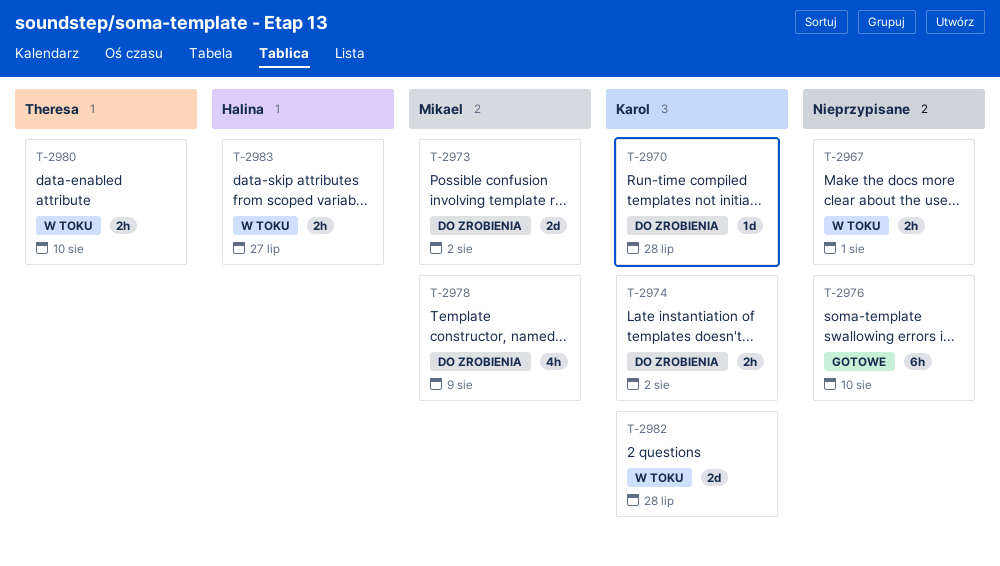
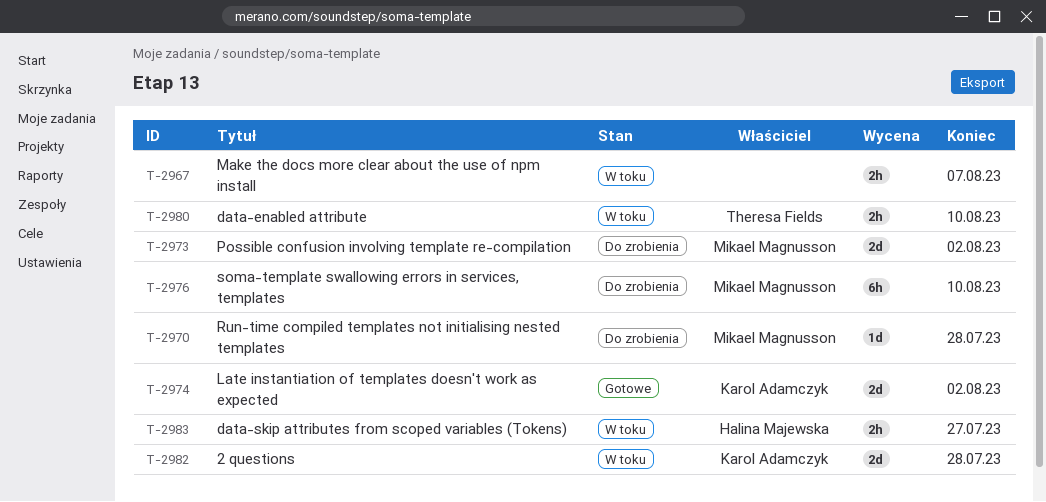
T-2967, due: Aug 1 -> Aug 7
T-2970, owner: Karol Adamczyk -> Mikael Magnusson
T-2974, status: Do zrobienia -> Gotowe
T-2974, estimate: 2h -> 2d
T-2976, status: Gotowe -> Do zrobienia
T-2976, owner: none -> Mikael Magnusson
T-2978: present -> none

